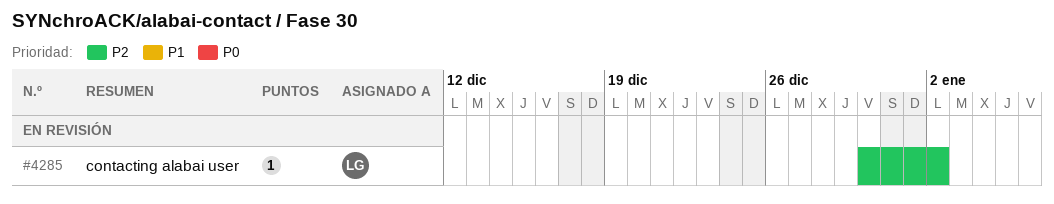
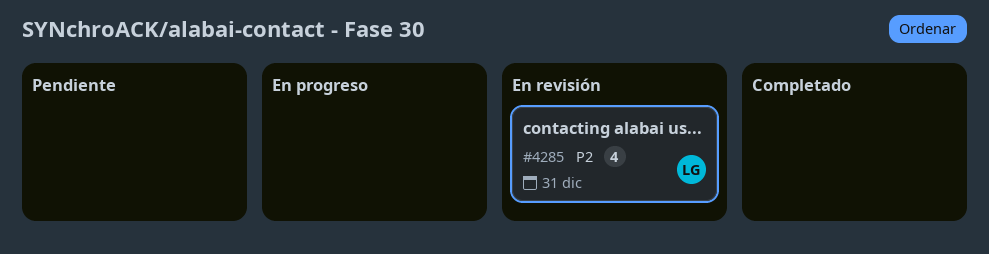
#4285, estimate: 1 -> 4
#4285, due: Jan 2 -> Dec 31

